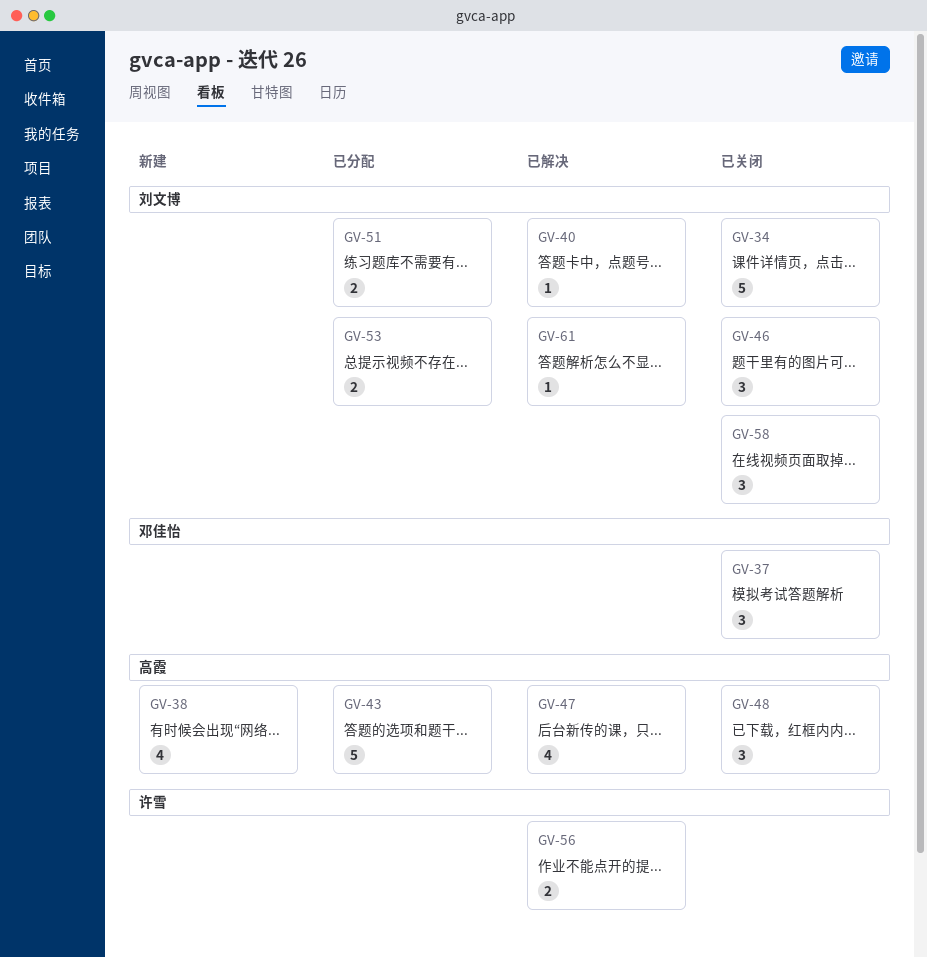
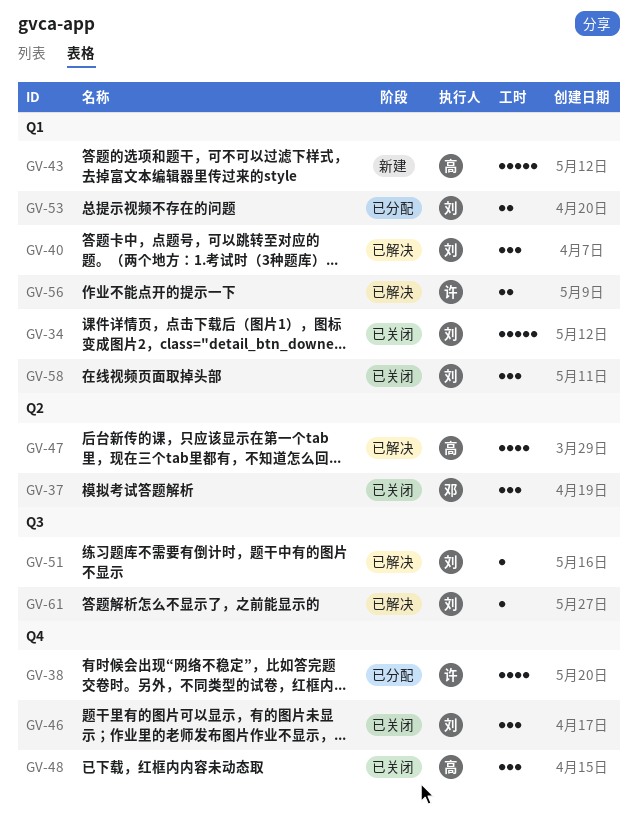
GV-38, status: 新建 -> 已分配
GV-38, owner: 高霞 -> 许雪
GV-40, estimate: 1 -> 3
GV-43, status: 已分配 -> 新建
GV-51, status: 已分配 -> 已解决
GV-51, estimate: 2 -> 1

